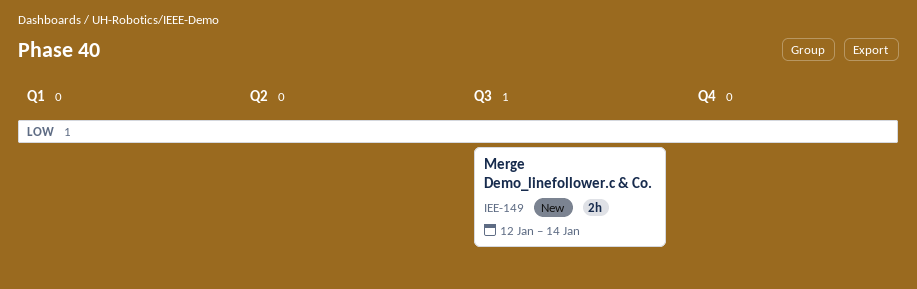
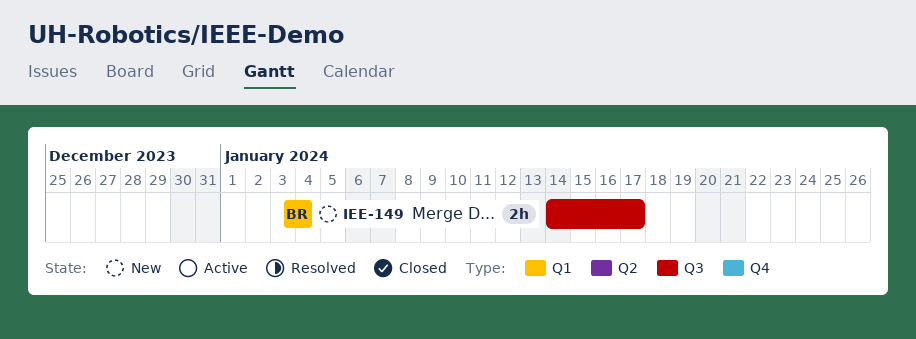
IEE-149, start: Jan 12 -> Jan 14
IEE-149, due: Jan 14 -> Jan 17

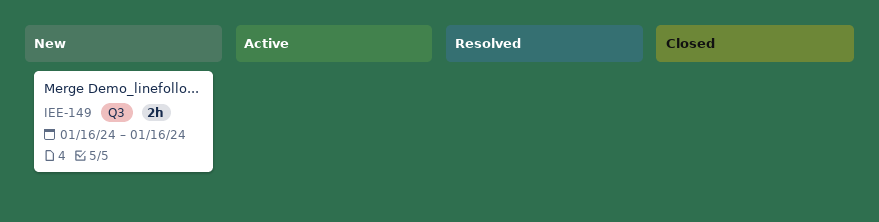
IEE-149, start: Jan 14 -> Jan 16
IEE-149, due: Jan 17 -> Jan 16

